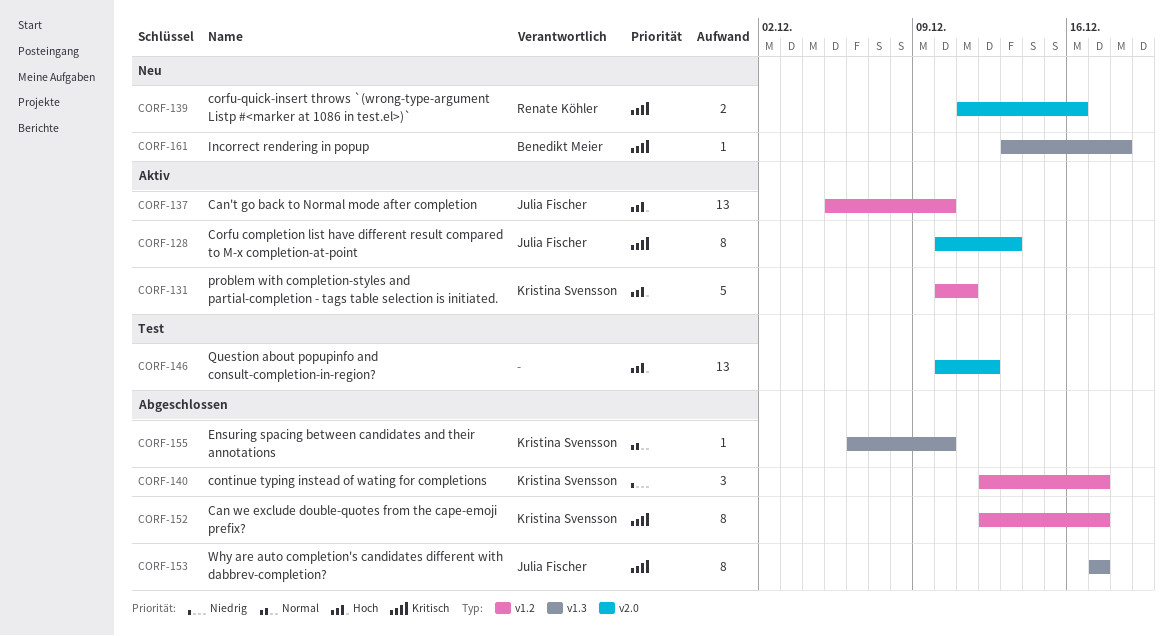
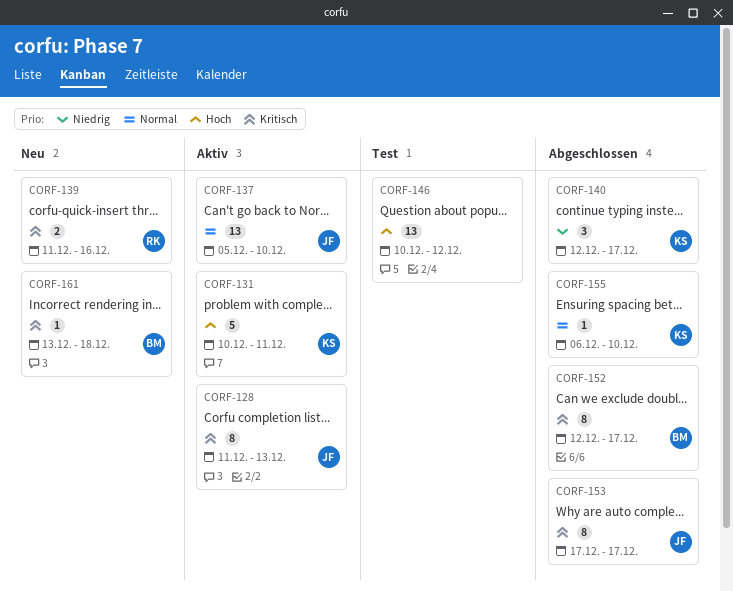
CORF-128, start: Dec 10 -> Dec 11
CORF-137, priority: Hoch -> Normal
CORF-152, owner: Kristina Svensson -> Benedikt Meier

